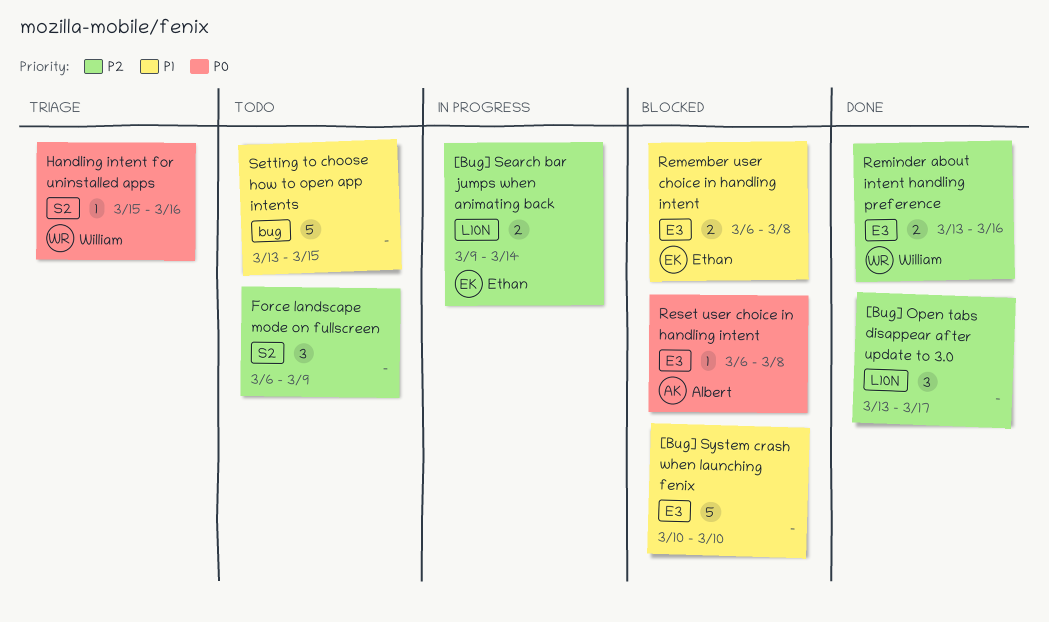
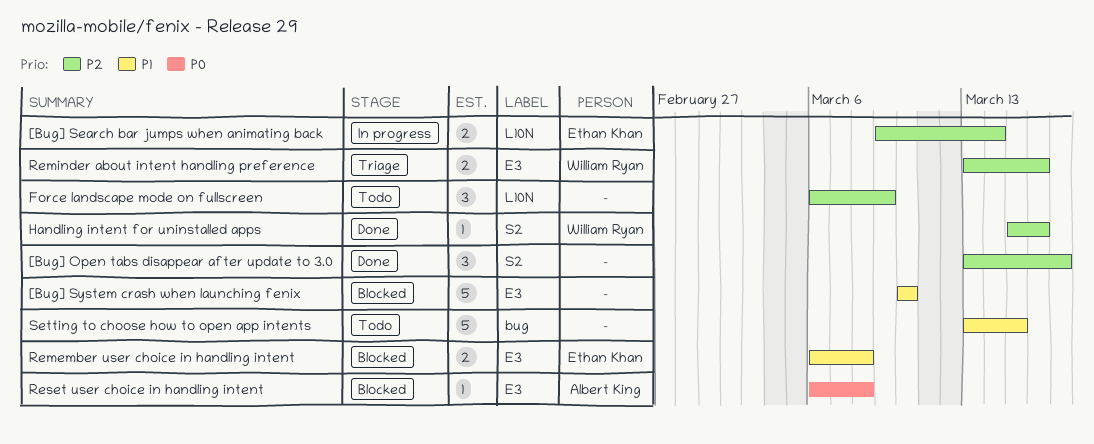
[Bug] Open tabs disappear after update to 3.0, label: L10N -> S2
Force landscape mode on fullscreen, label: S2 -> L10N
Handling intent for uninstalled apps, status: Triage -> Done
Handling intent for uninstalled apps, priority: P0 -> P2
Reminder about intent handling preference, status: Done -> Triage

